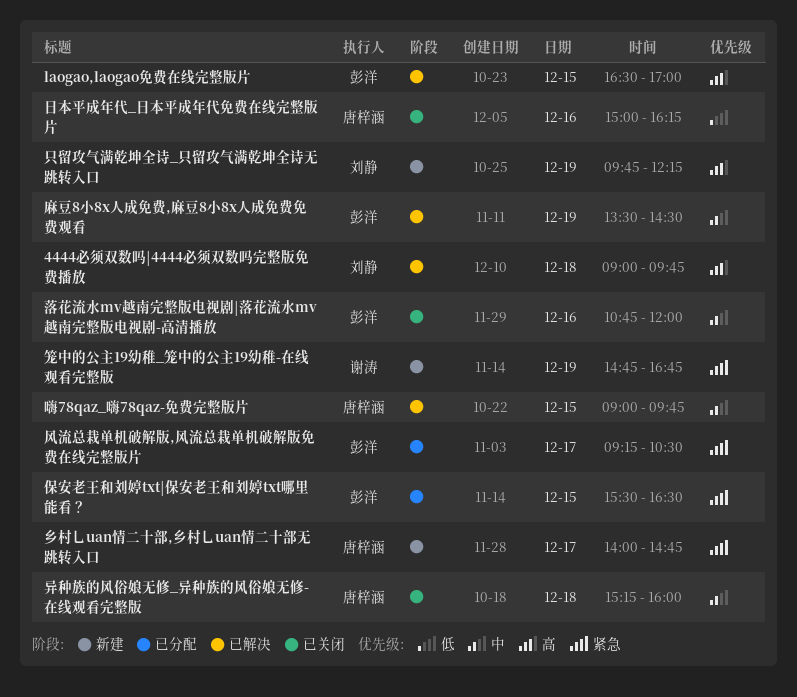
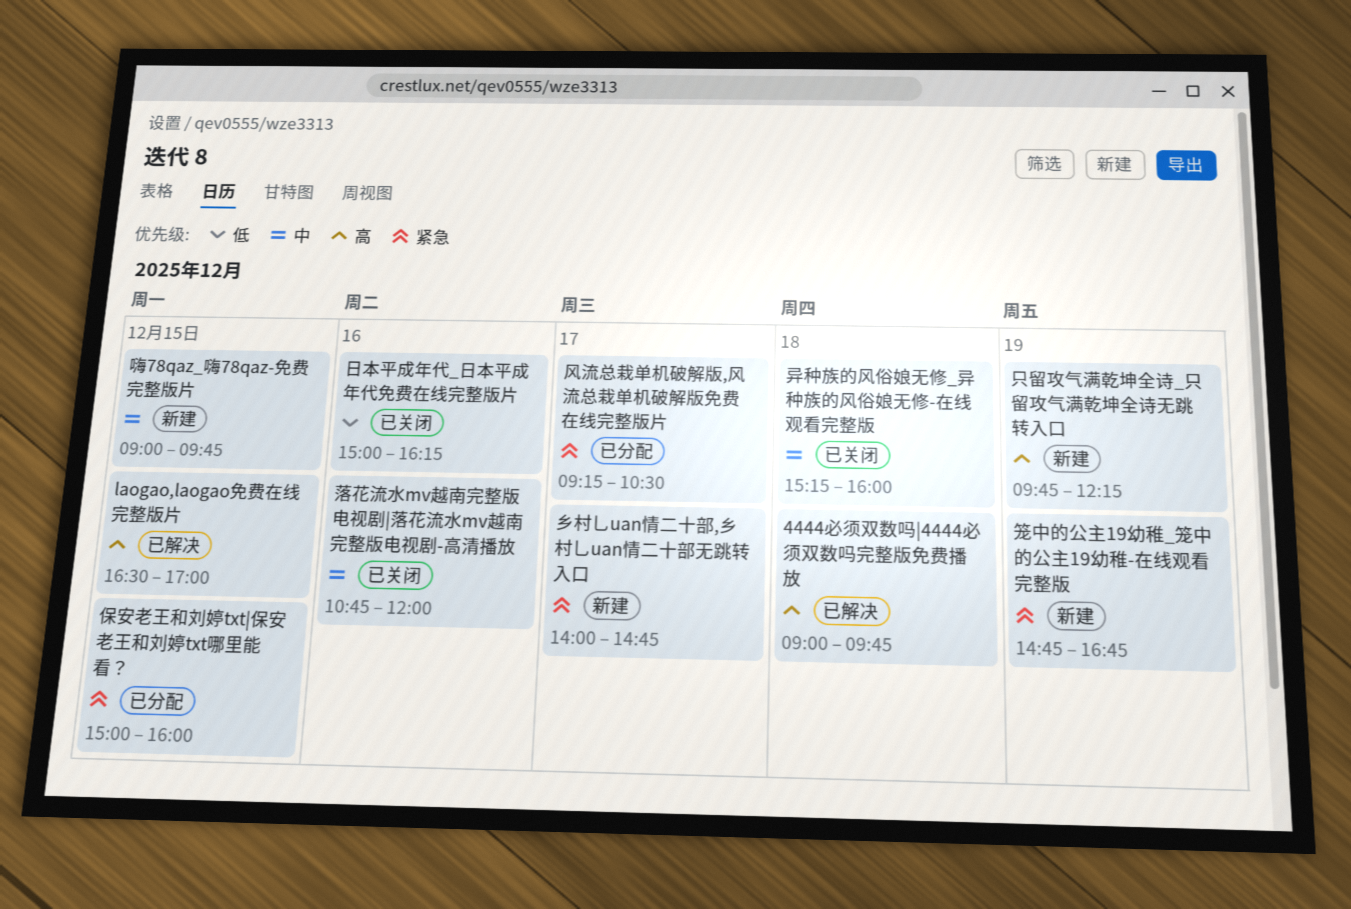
保安老王和刘婷txt|保安老王和刘婷txt哪里能看？, begins: 15:30 -> 15:00
保安老王和刘婷txt|保安老王和刘婷txt哪里能看？, ends: 16:30 -> 16:00
嗨78qaz_嗨78qaz-免费完整版片, status: 已解决 -> 新建
麻豆8小8x人成免费,麻豆8小8x人成免费免费观看: present -> none

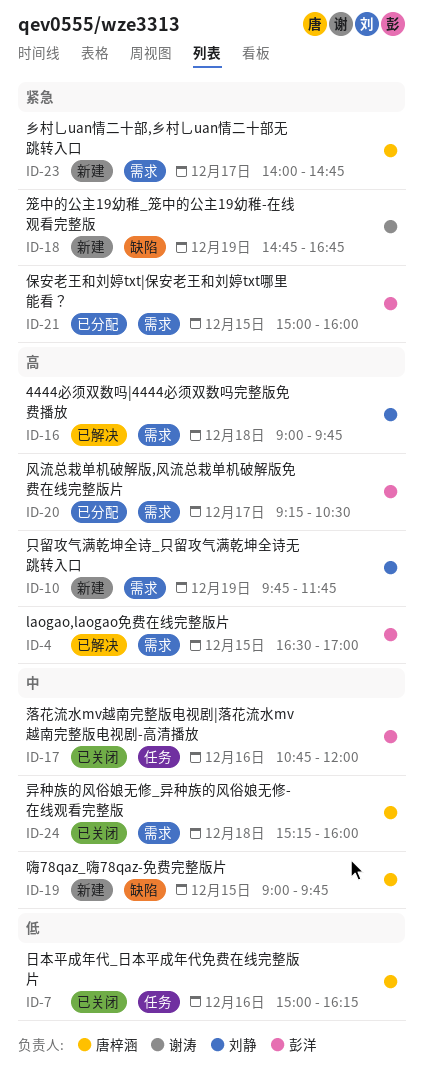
只留攻气满乾坤全诗_只留攻气满乾坤全诗无跳转入口, ends: 12:15 -> 11:45
风流总栽单机破解版,风流总栽单机破解版免费在线完整版片, priority: 紧急 -> 高

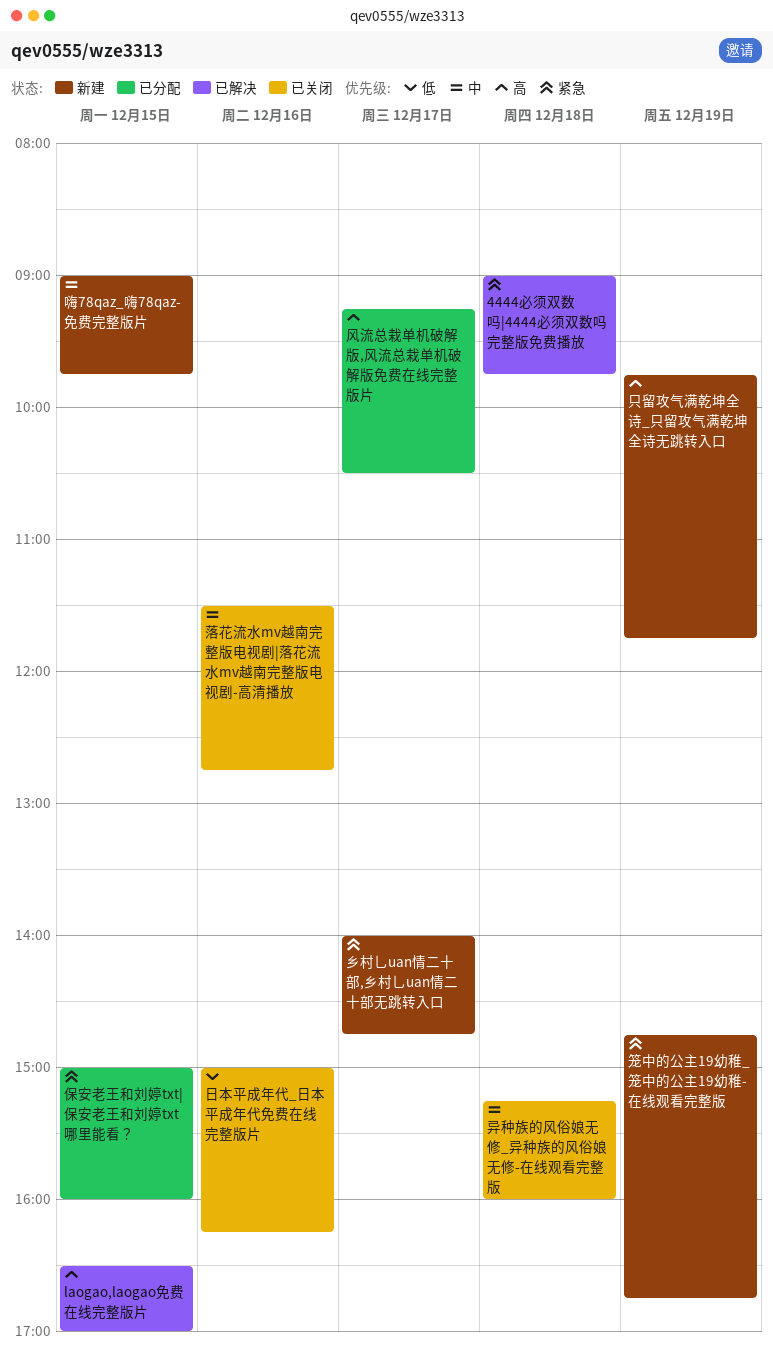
4444必须双数吗|4444必须双数吗完整版免费播放, priority: 高 -> 紧急
落花流水mv越南完整版电视剧|落花流水mv越南完整版电视剧-高清播放, begins: 10:45 -> 11:30
落花流水mv越南完整版电视剧|落花流水mv越南完整版电视剧-高清播放, ends: 12:00 -> 12:45

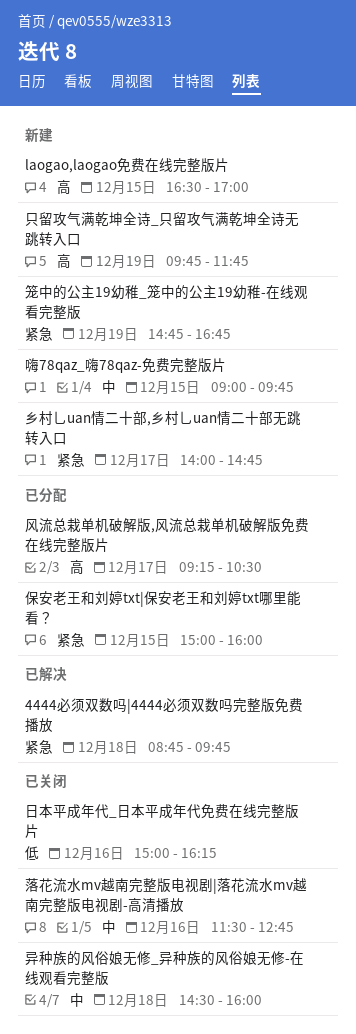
4444必须双数吗|4444必须双数吗完整版免费播放, begins: 09:00 -> 08:45
laogao,laogao免费在线完整版片, status: 已解决 -> 新建
异种族的风俗娘无修_异种族的风俗娘无修-在线观看完整版, begins: 15:15 -> 14:30

